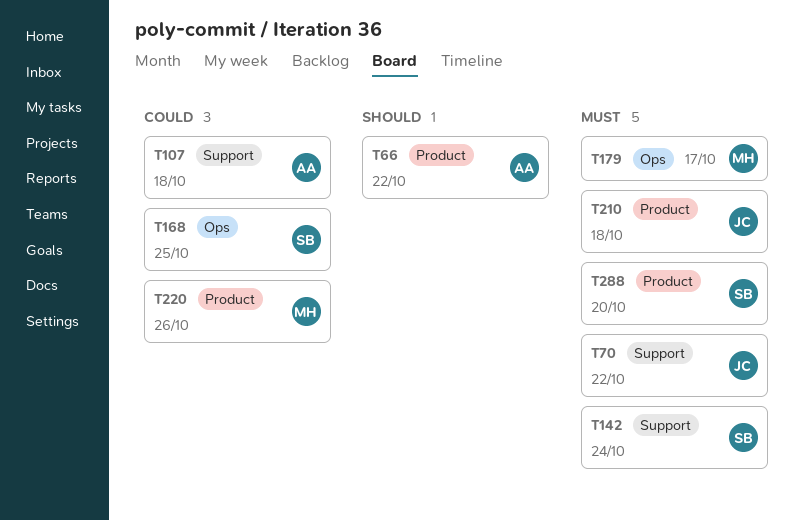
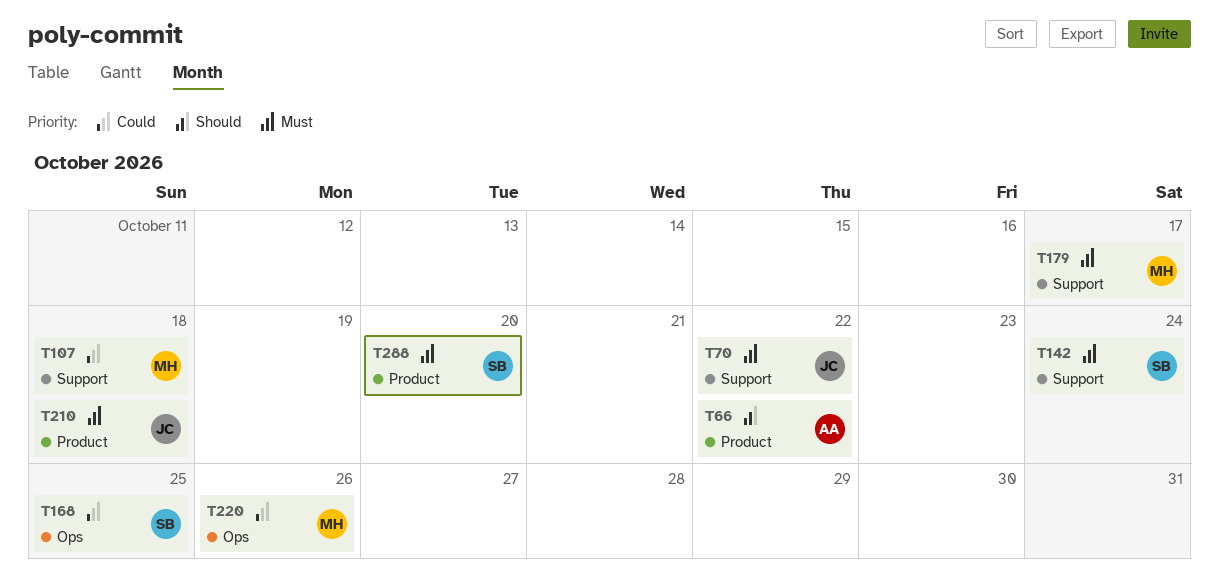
T107, owner: AA -> MH
T179, label: Ops -> Support
T220, label: Product -> Ops

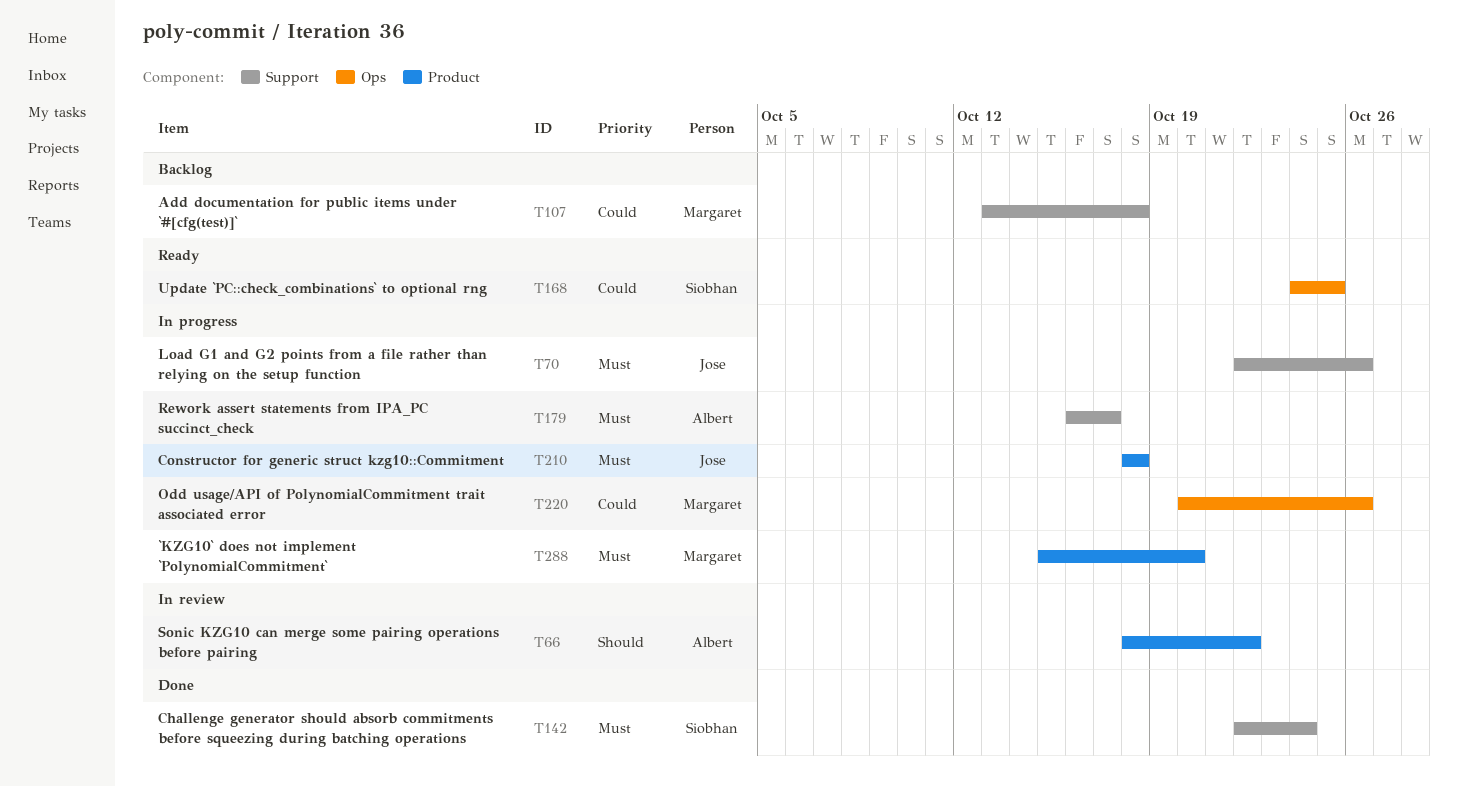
T70, due: Oct 22 -> Oct 26
T179, owner: Margaret -> Albert
T288, owner: Siobhan -> Margaret

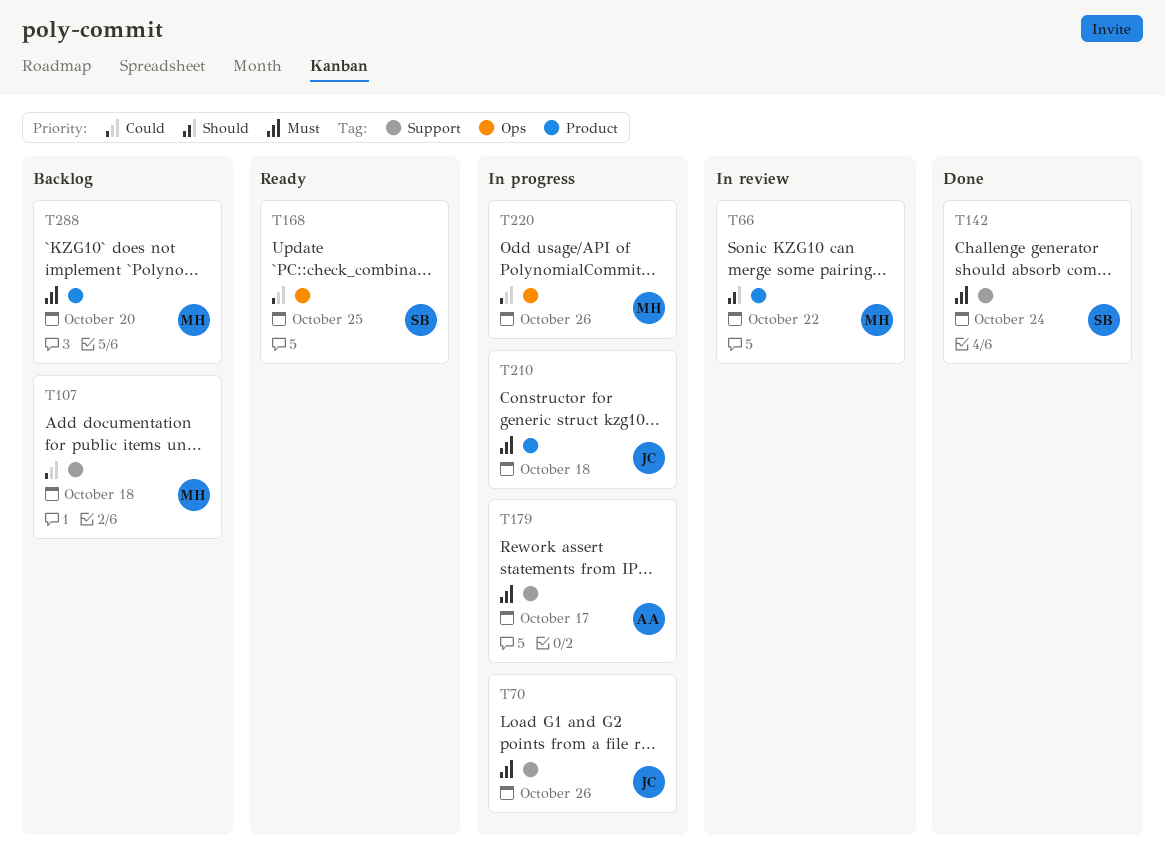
T66, owner: Albert -> Margaret
T288, status: In progress -> Backlog

